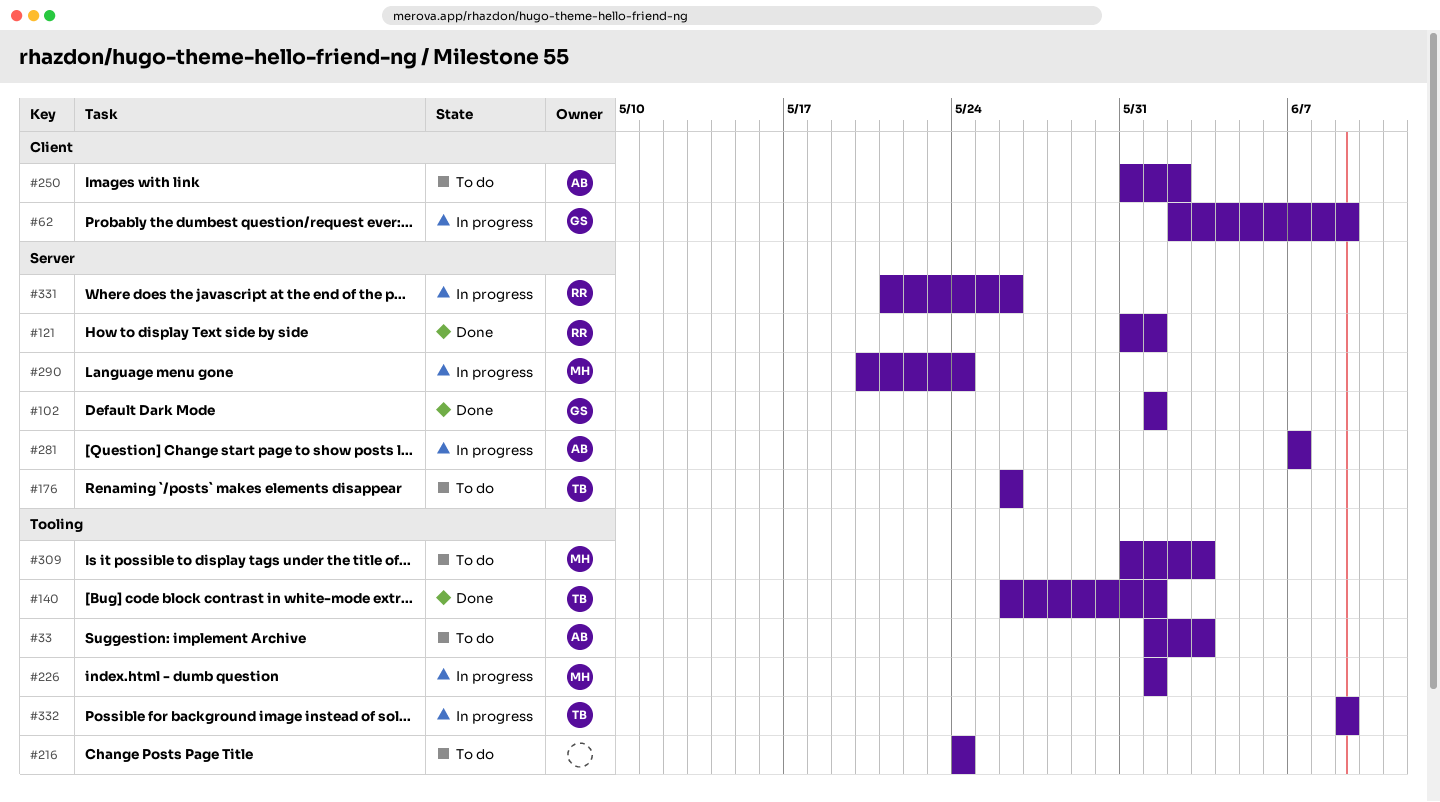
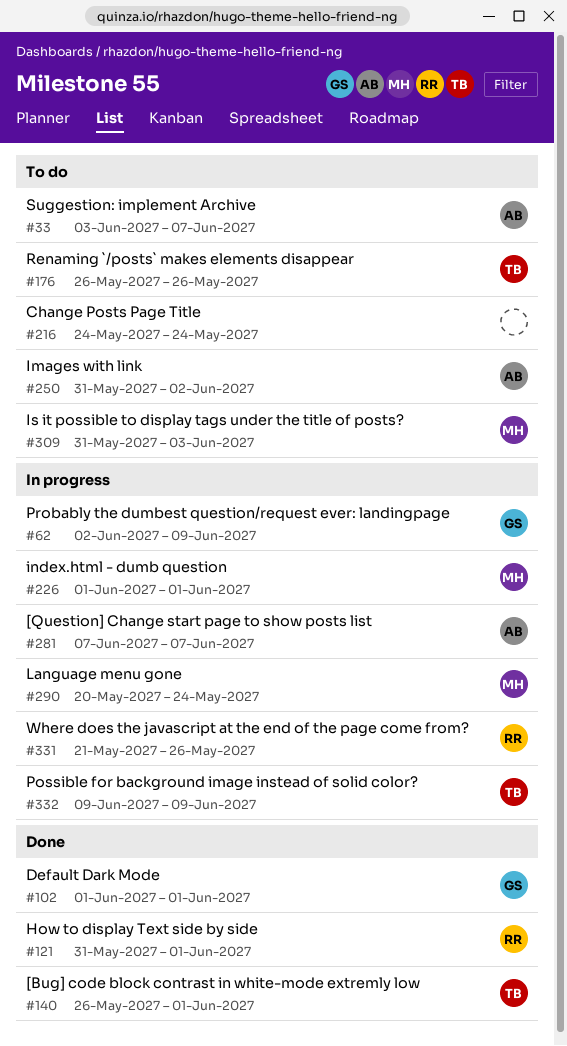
#33, start: Jun 1 -> Jun 3
#33, due: Jun 3 -> Jun 7

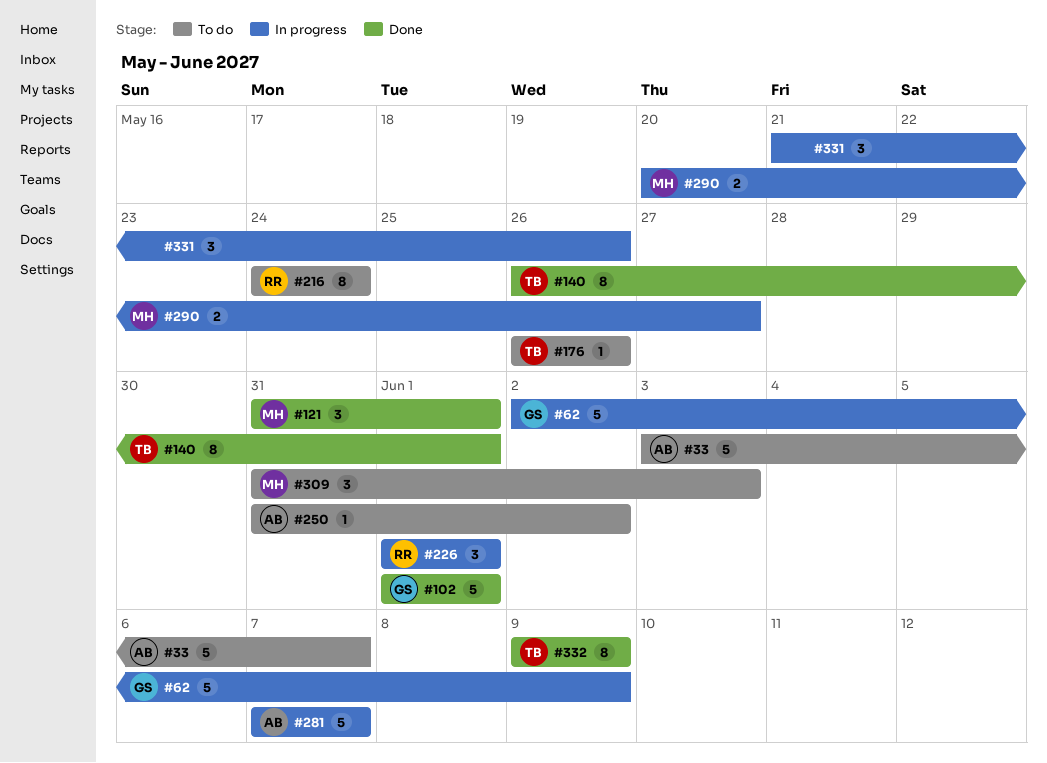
#121, owner: RR -> MH
#216, owner: none -> RR
#226, owner: MH -> RR
#290, due: May 24 -> May 27
#331, owner: RR -> none
#332, status: In progress -> Done

